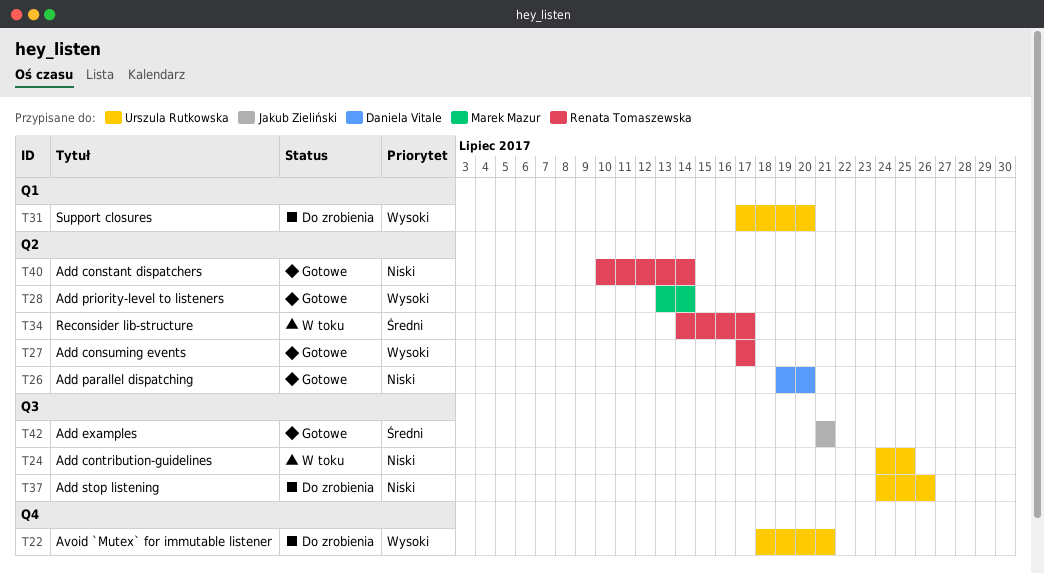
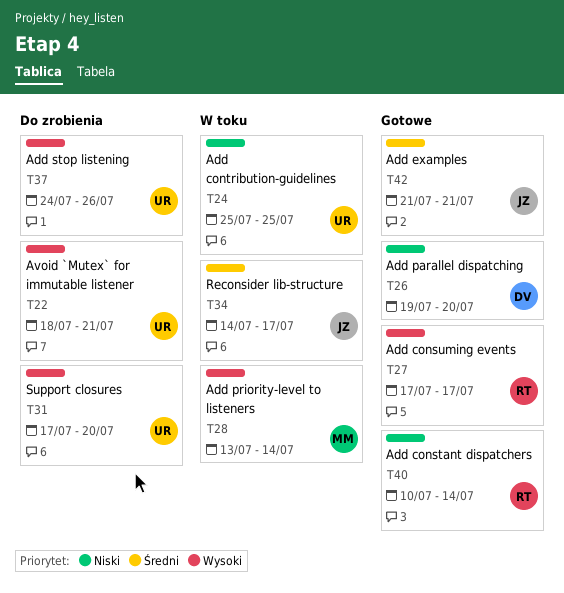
T24, start: Jul 24 -> Jul 25
T28, status: Gotowe -> W toku
T34, owner: Renata Tomaszewska -> Jakub Zieliński
T37, priority: Niski -> Wysoki

